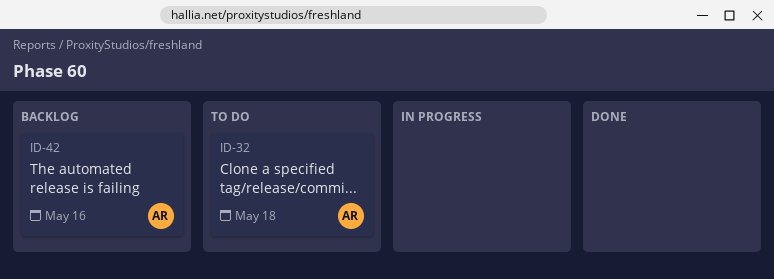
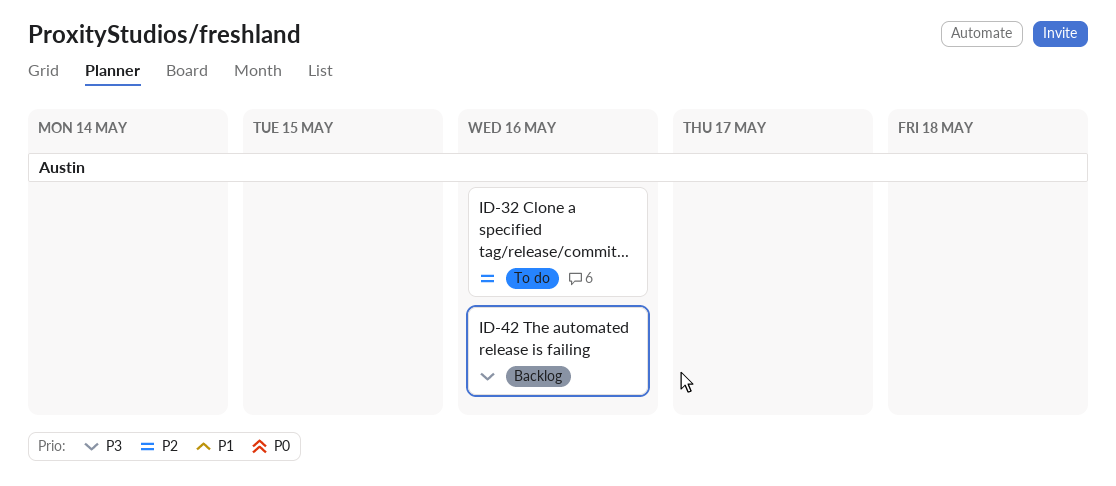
ID-32, due: May 18 -> May 16

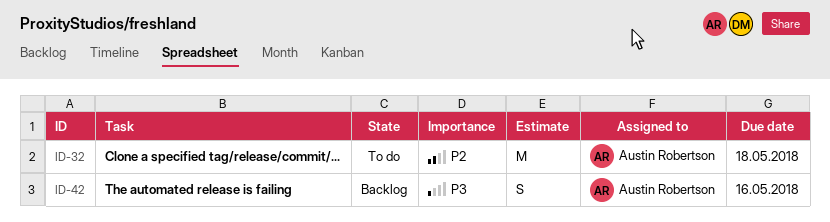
ID-32, due: May 16 -> May 18

